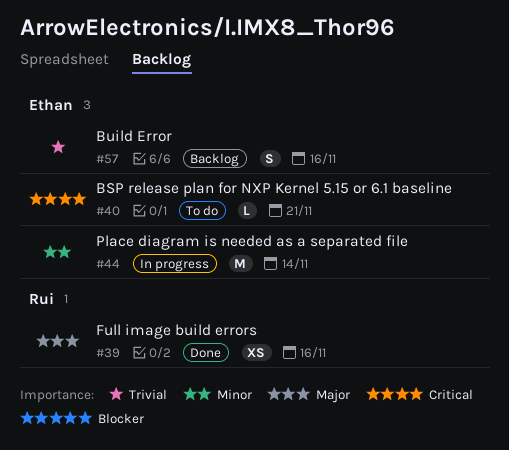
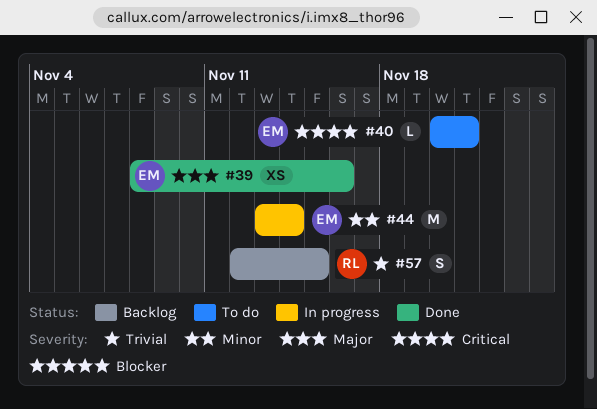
#39, owner: Rui -> Ethan
#57, owner: Ethan -> Rui
#57, due: Nov 16 -> Nov 15

